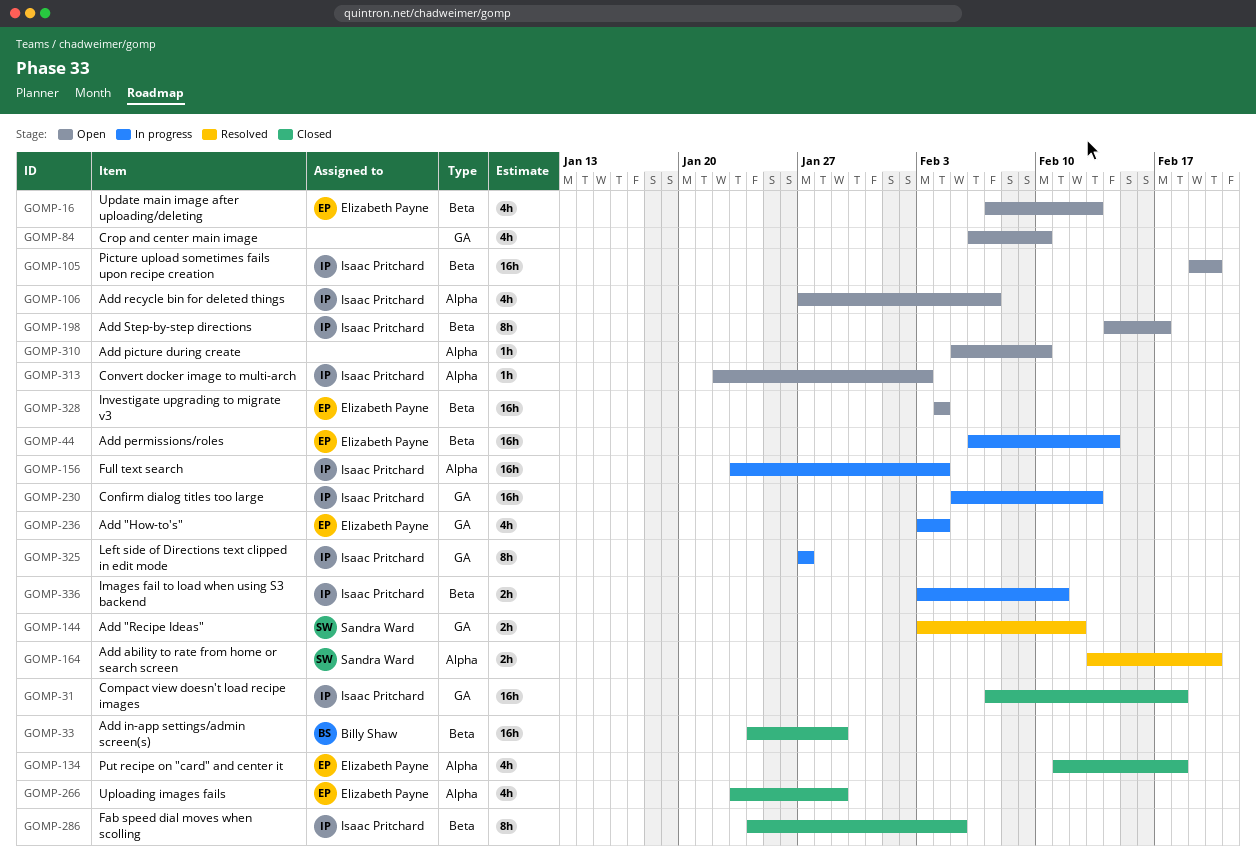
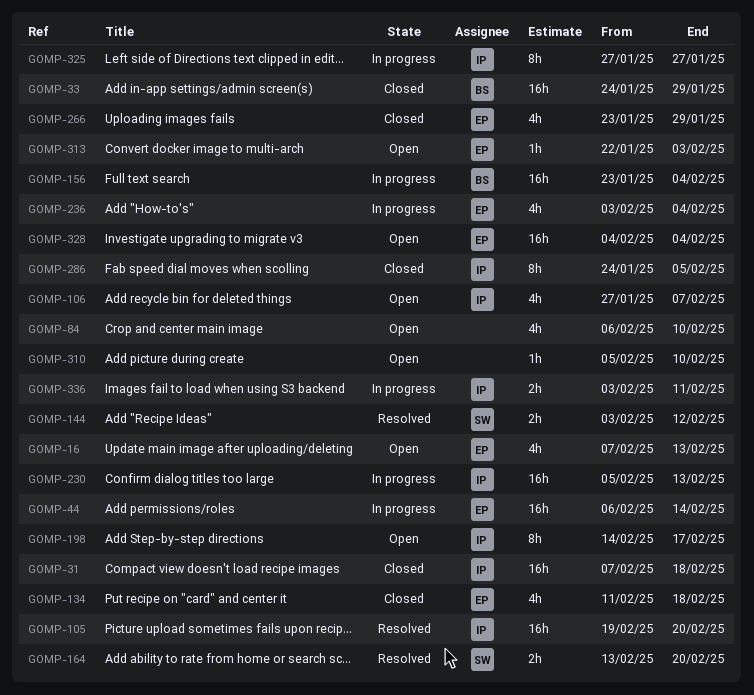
GOMP-105, status: Open -> Resolved
GOMP-156, owner: Isaac Pritchard -> Billy Shaw
GOMP-313, owner: Isaac Pritchard -> Elizabeth Payne

